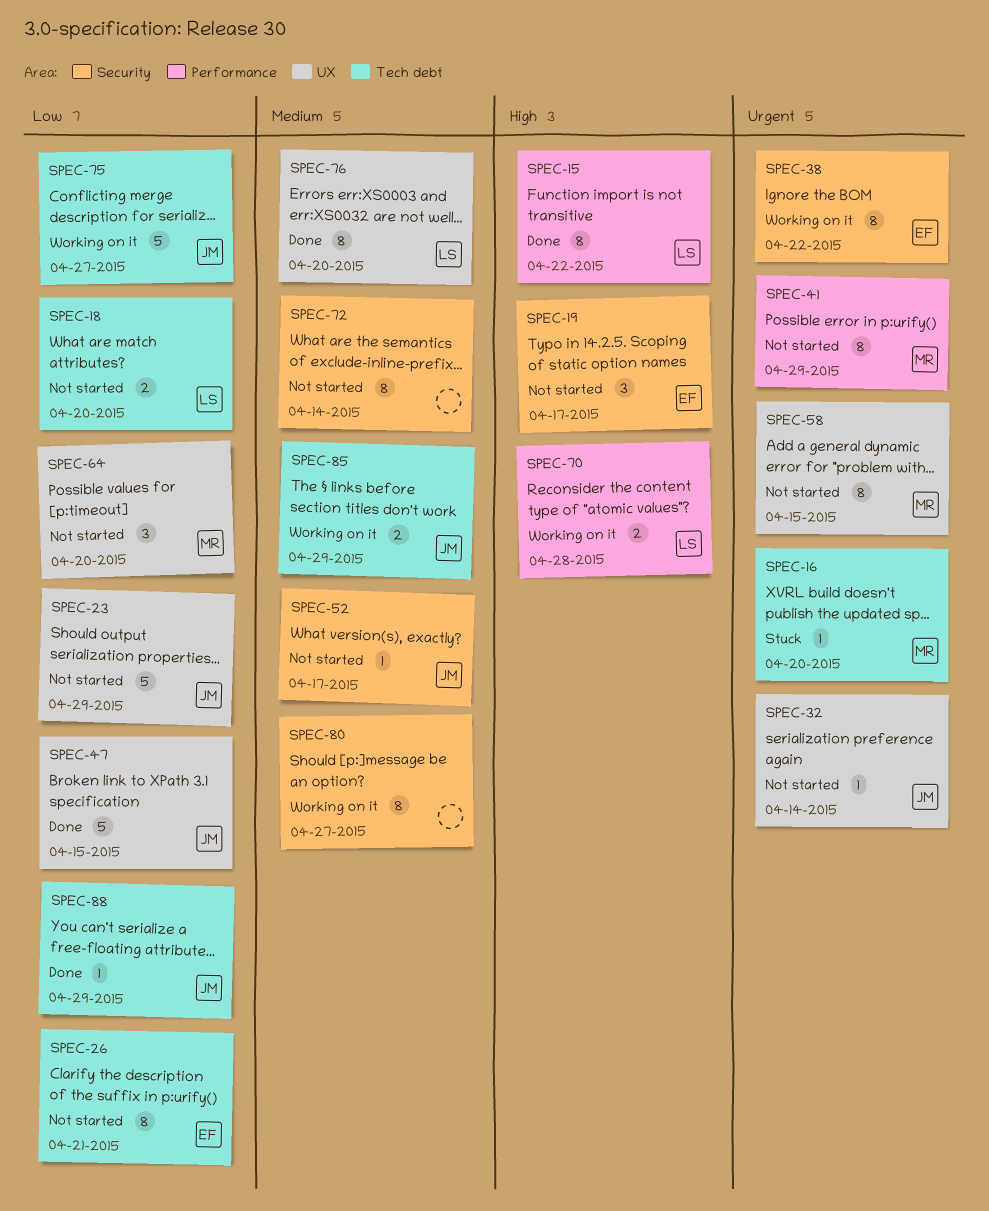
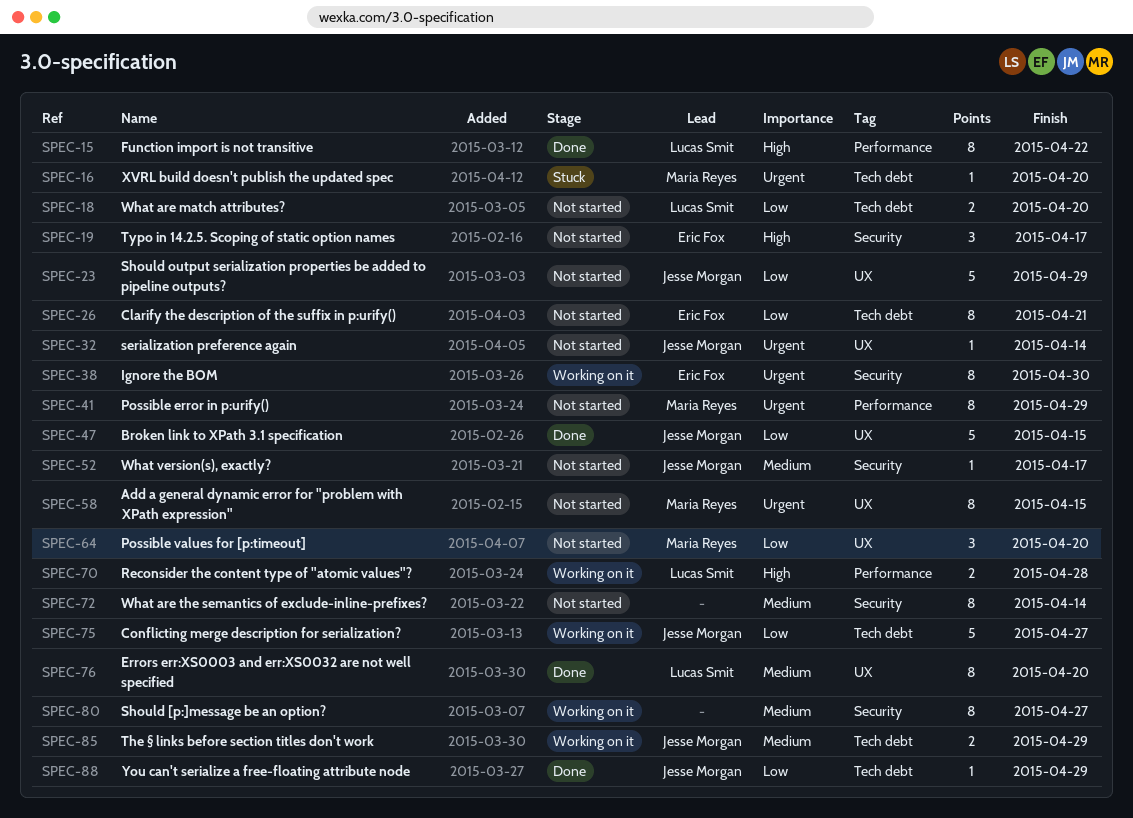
SPEC-38, due: Apr 22 -> Apr 30

